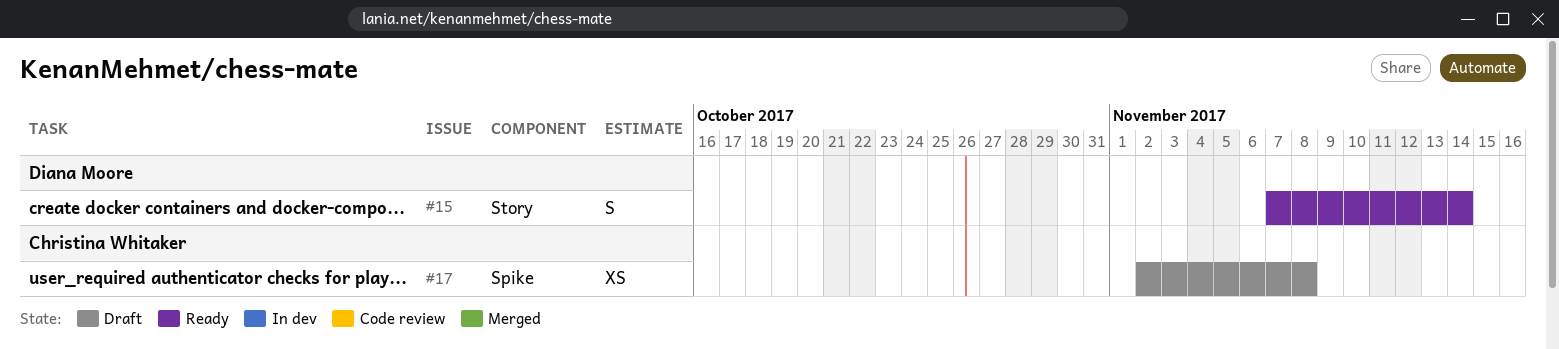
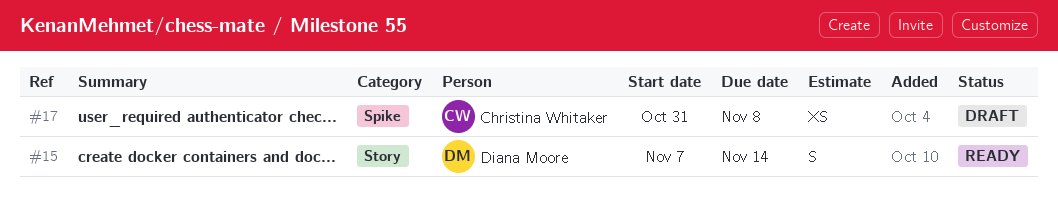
#17, start: Nov 2 -> Oct 31

